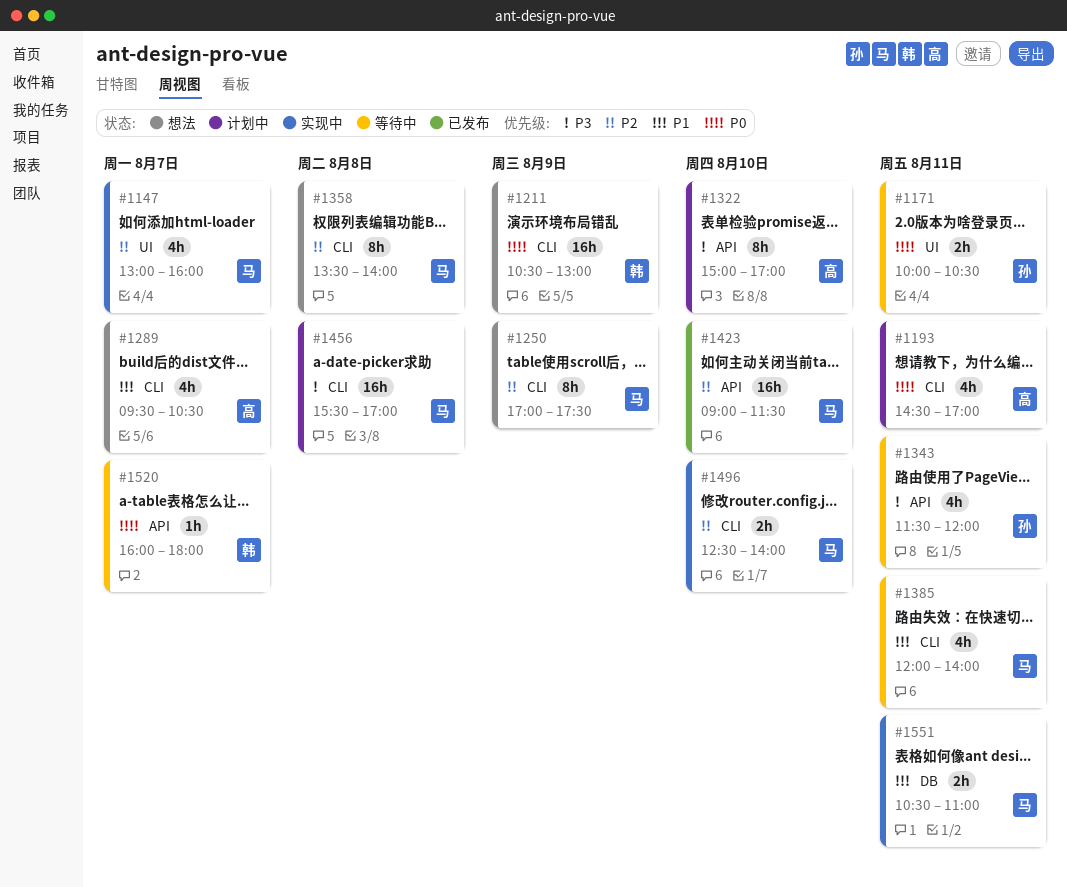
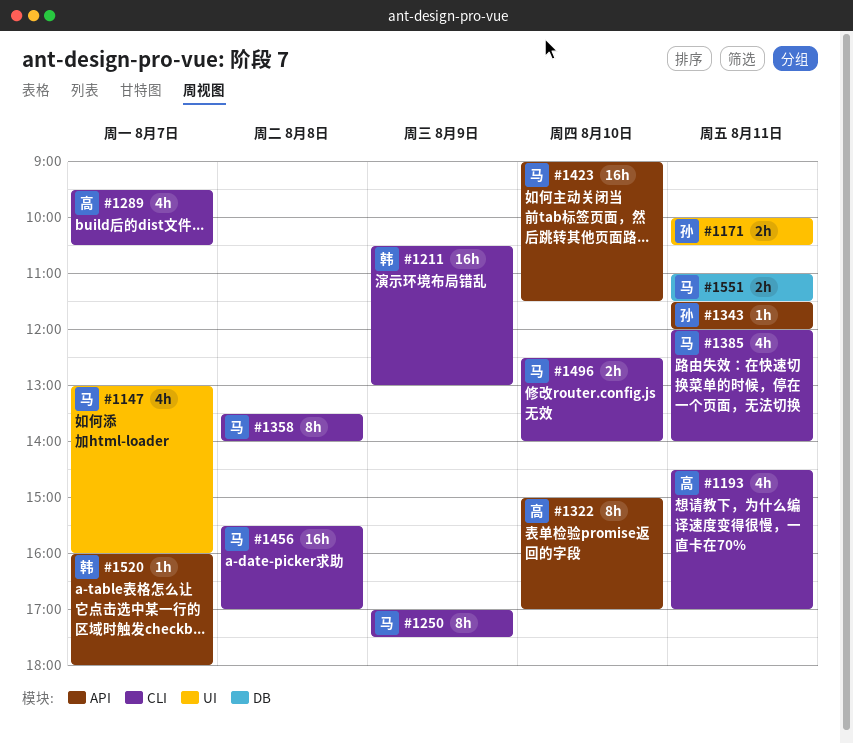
#1343, estimate: 4h -> 1h
#1551, begins: 10:30 -> 11:00
#1551, ends: 11:00 -> 11:30

